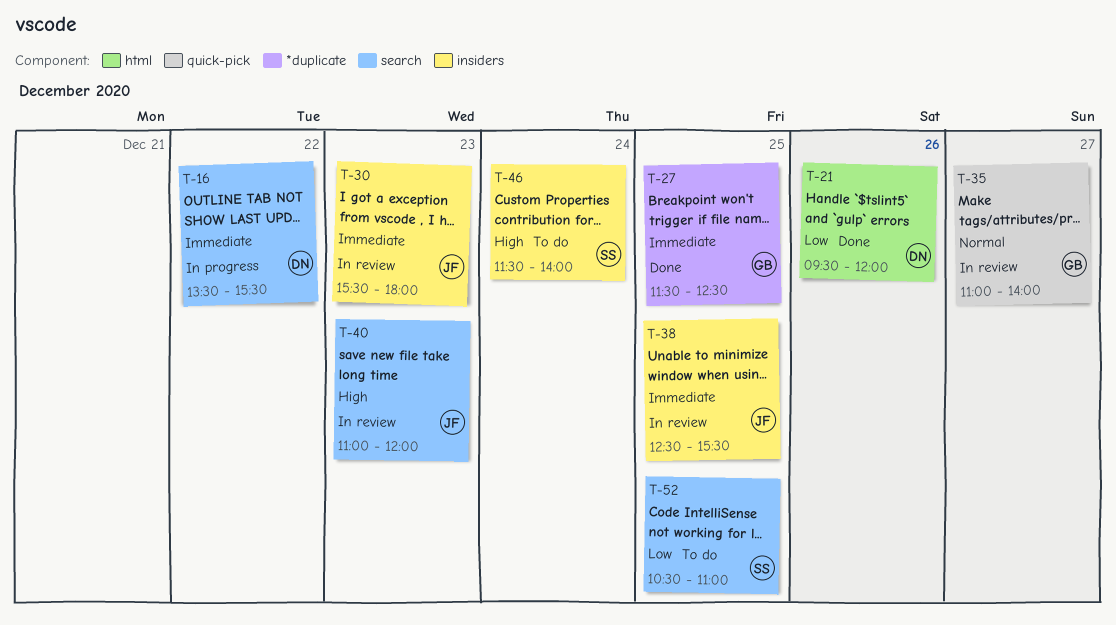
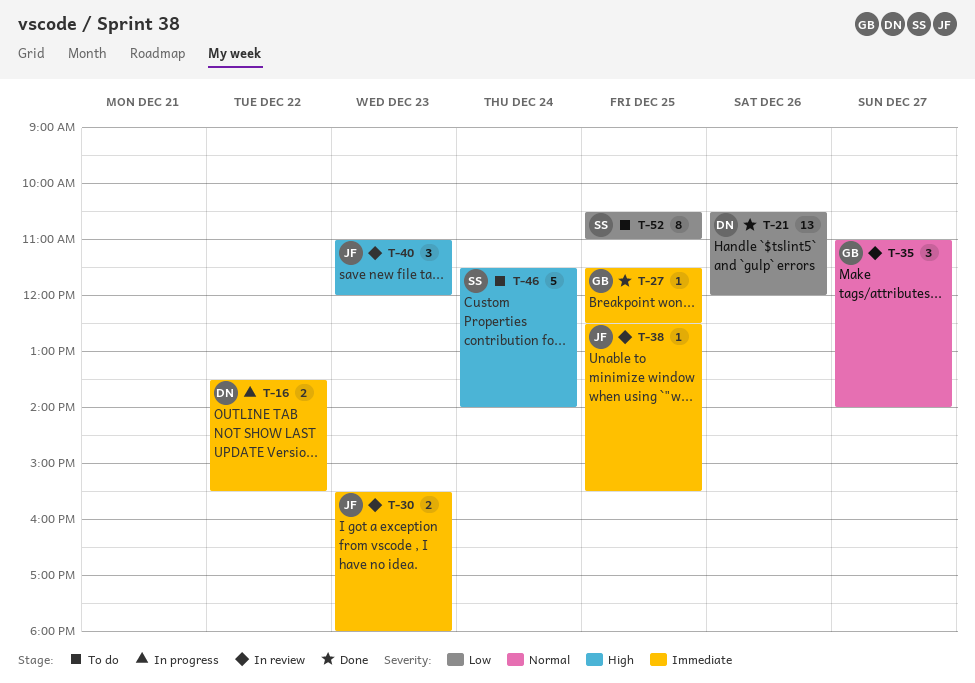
T-21, begins: 09:30 -> 10:30

